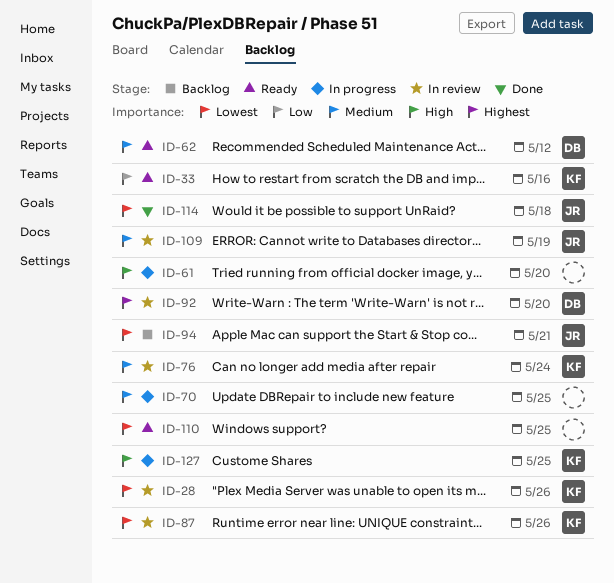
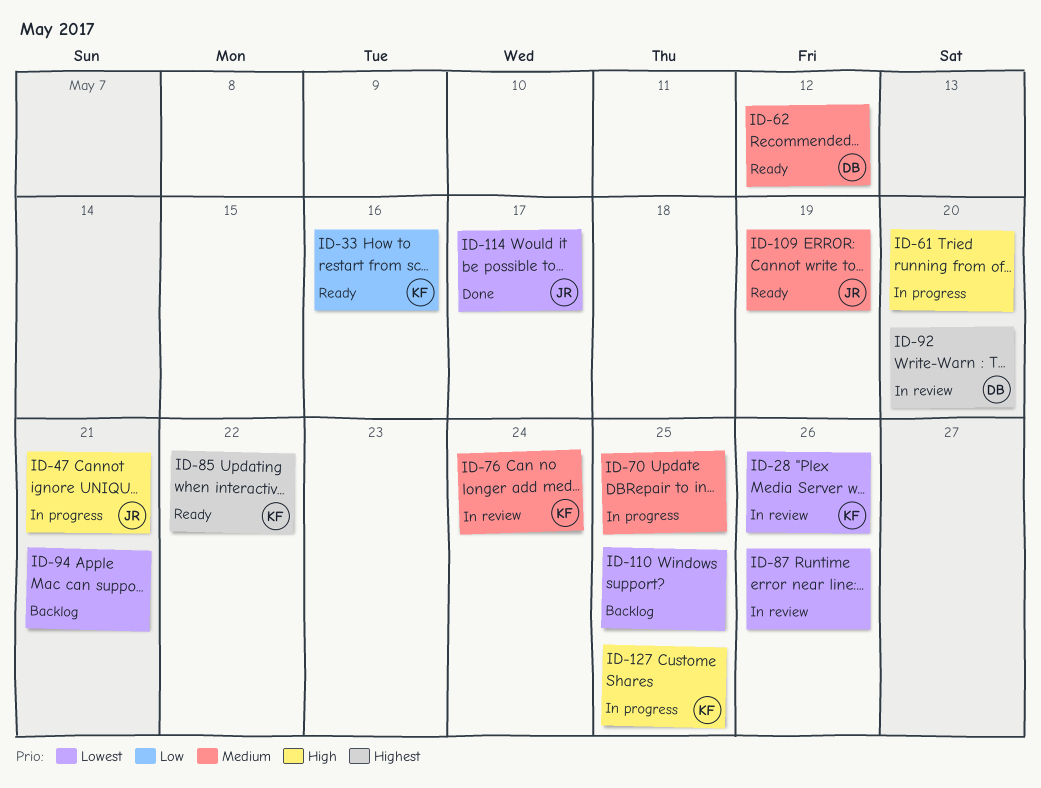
ID-47: none -> present
ID-85: none -> present
ID-87, owner: KF -> none
ID-94, owner: JR -> none
ID-109, status: In review -> Ready
ID-110, status: Ready -> Backlog
ID-114, due: May 18 -> May 17

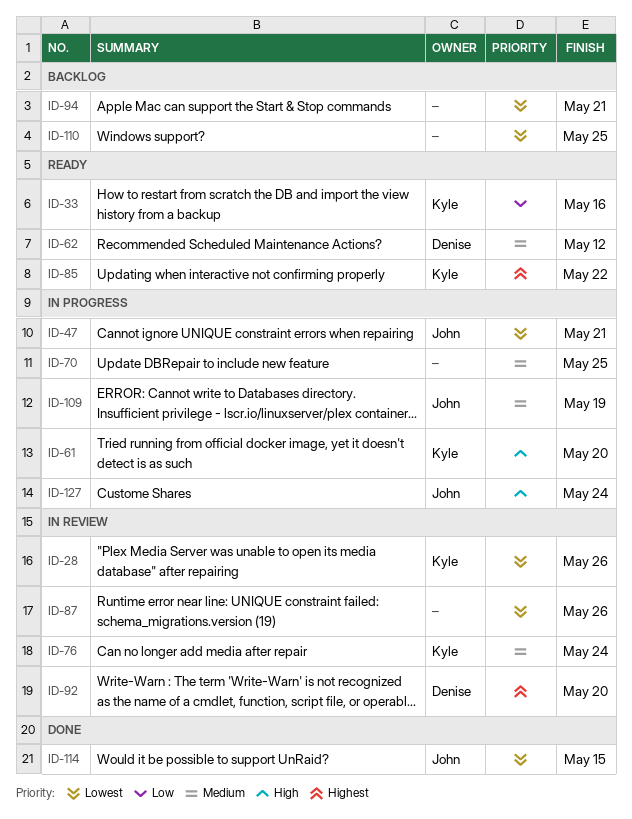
ID-47, priority: High -> Lowest
ID-61, owner: none -> Kyle
ID-109, status: Ready -> In progress
ID-114, due: May 17 -> May 15
ID-127, owner: Kyle -> John
ID-127, due: May 25 -> May 24

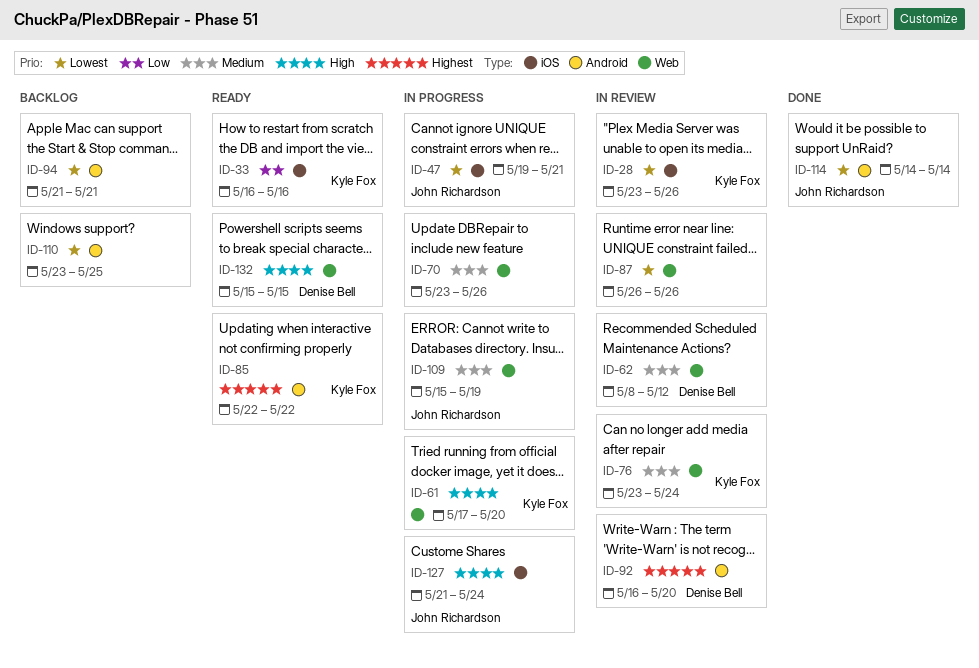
ID-62, status: Ready -> In review
ID-70, due: May 25 -> May 26
ID-114, due: May 15 -> May 14
ID-132: none -> present

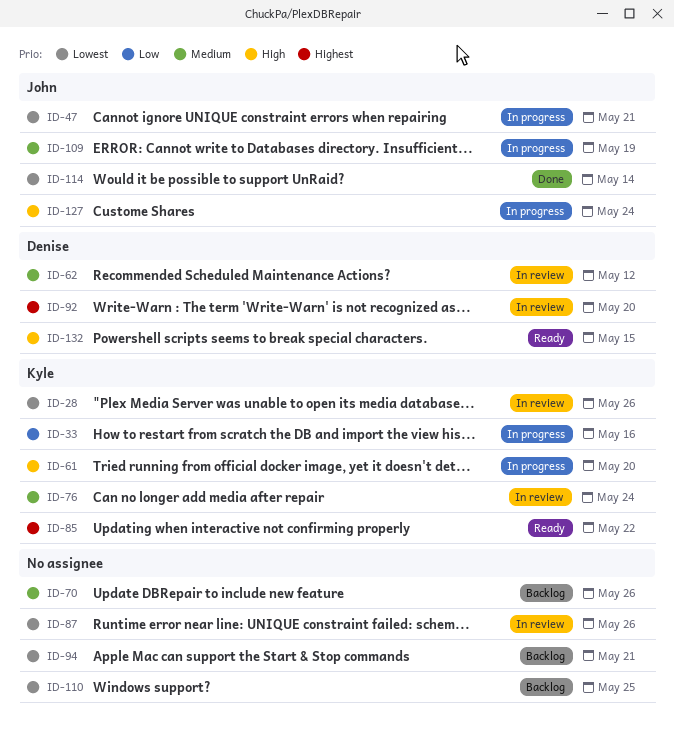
ID-33, status: Ready -> In progress
ID-70, status: In progress -> Backlog

